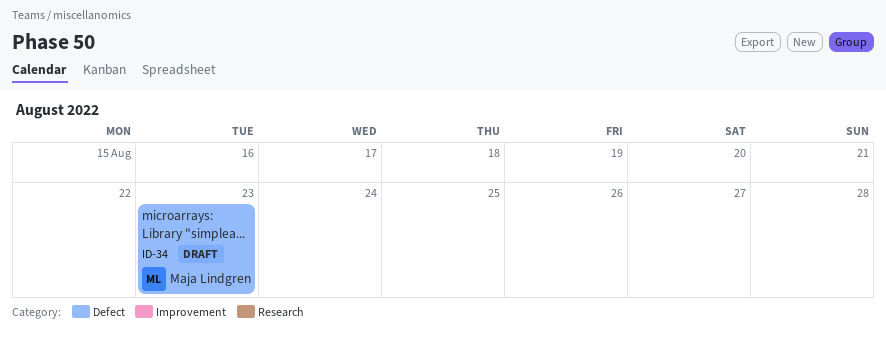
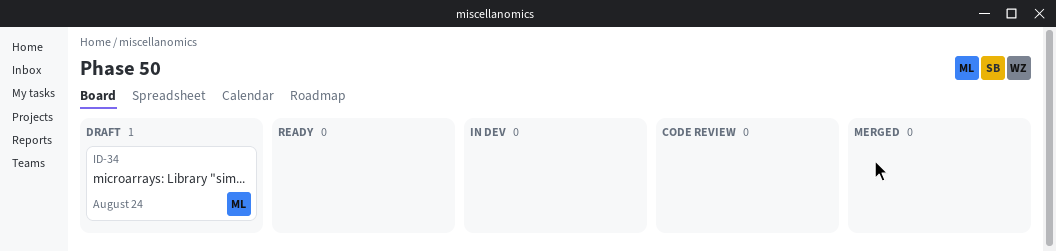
ID-34, due: Aug 23 -> Aug 24

